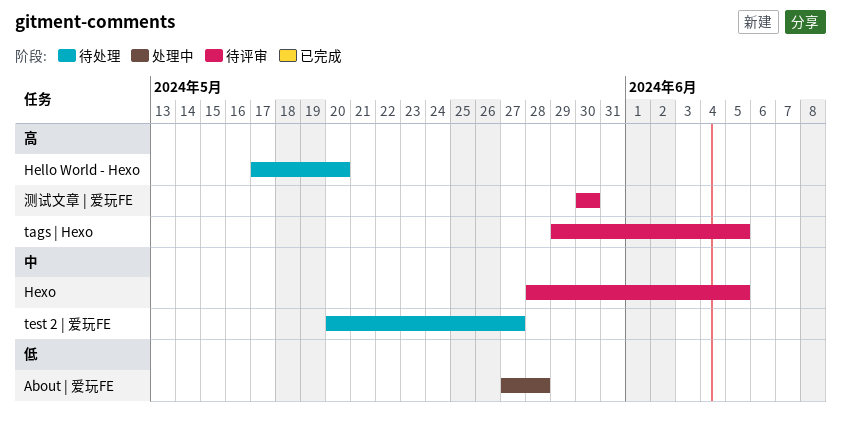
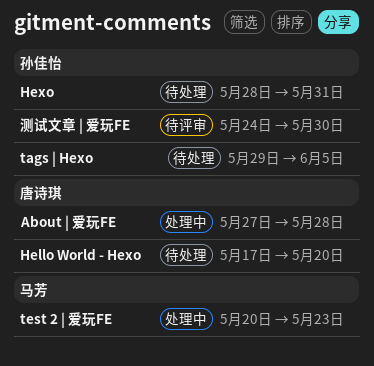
Hexo, status: 待评审 -> 待处理
Hexo, due: Jun 5 -> May 31
tags | Hexo, status: 待评审 -> 待处理
test 2 | 爱玩FE, status: 待处理 -> 处理中
test 2 | 爱玩FE, due: May 27 -> May 23
测试文章 | 爱玩FE, start: May 30 -> May 24

